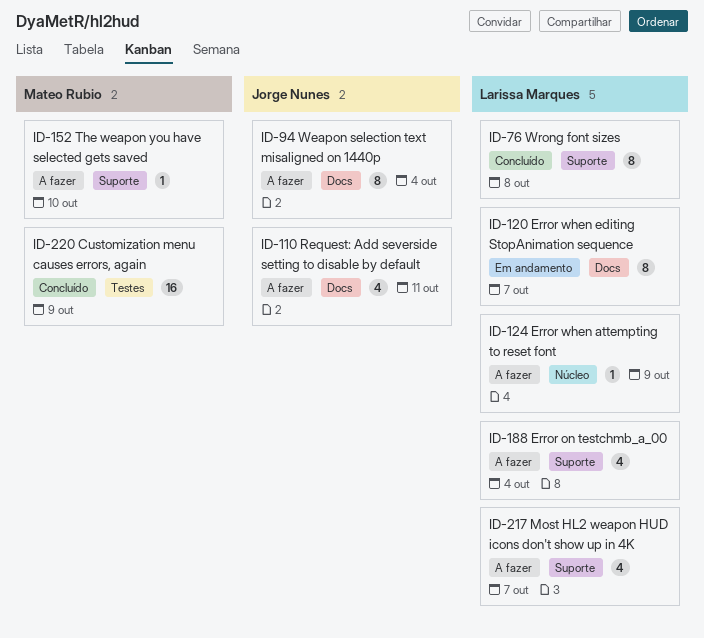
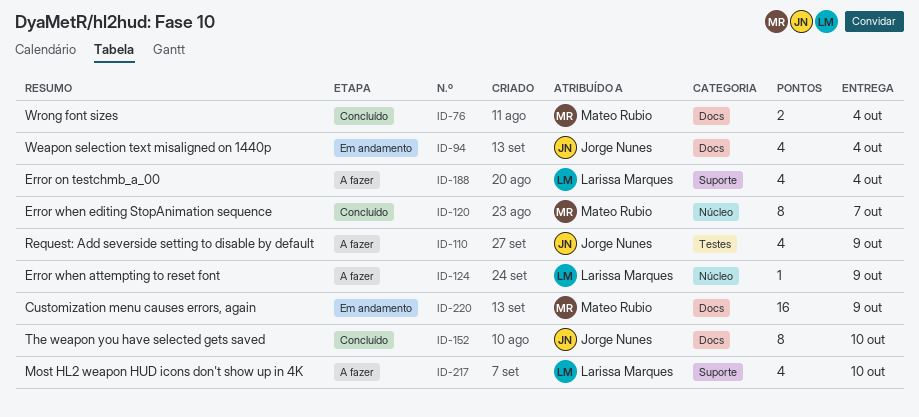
ID-76, owner: Larissa Marques -> Mateo Rubio
ID-76, label: Suporte -> Docs
ID-76, estimate: 8 -> 2
ID-76, due: Oct 8 -> Oct 4
ID-94, status: A fazer -> Em andamento
ID-94, estimate: 8 -> 4
ID-110, label: Docs -> Testes
ID-110, due: Oct 11 -> Oct 9
ID-120, status: Em andamento -> Concluído
ID-120, owner: Larissa Marques -> Mateo Rubio
ID-120, label: Docs -> Núcleo
ID-152, status: A fazer -> Concluído
ID-152, owner: Mateo Rubio -> Jorge Nunes
ID-152, label: Suporte -> Docs
ID-152, estimate: 1 -> 8
ID-217, due: Oct 7 -> Oct 10
ID-220, status: Concluído -> Em andamento
ID-220, label: Testes -> Docs

